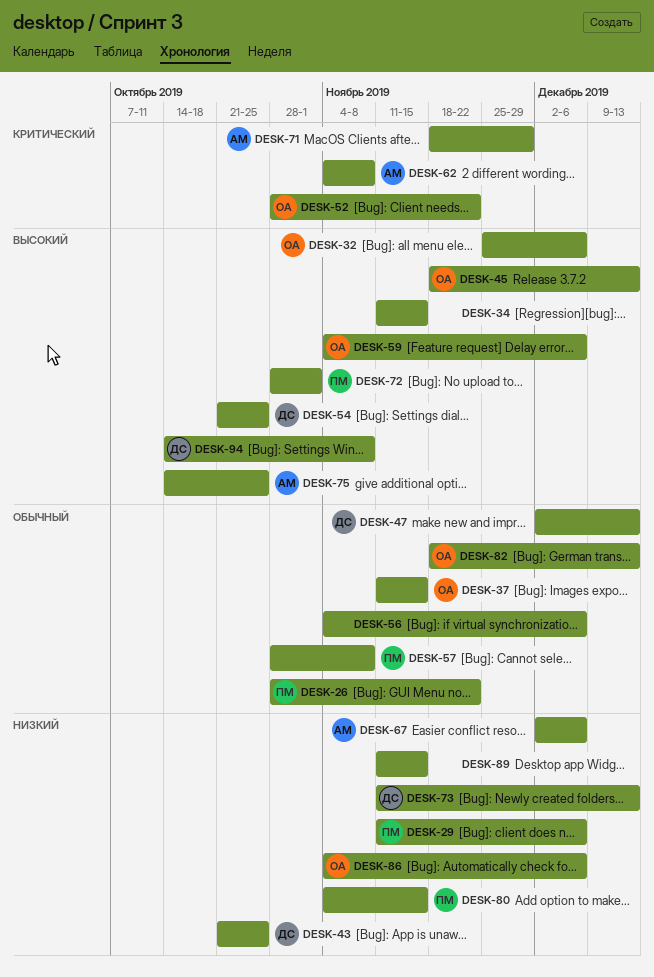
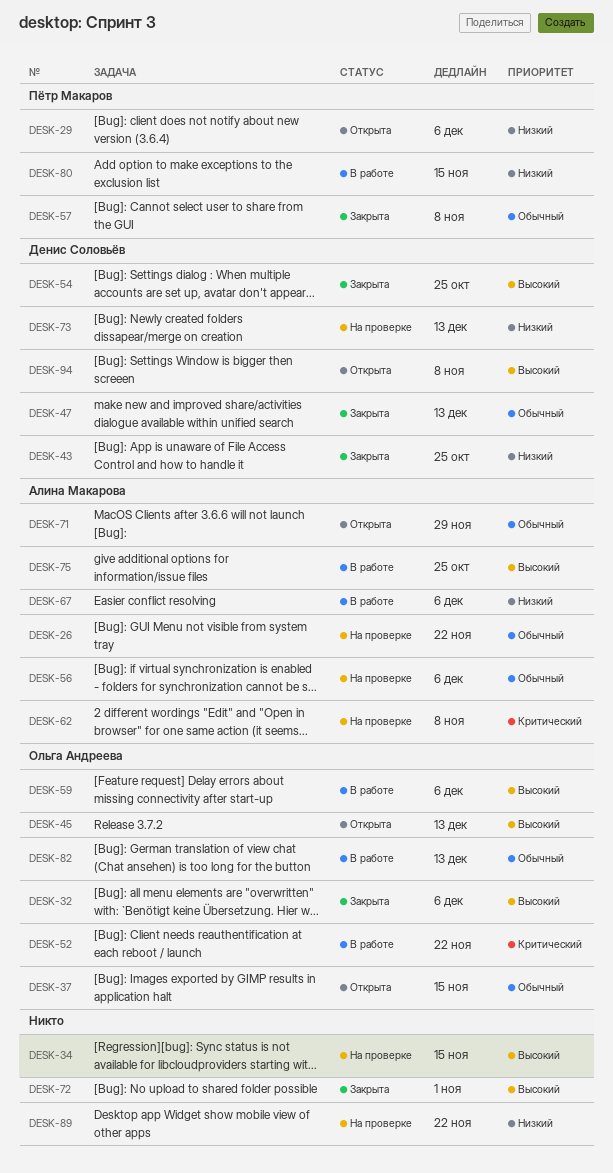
DESK-26, owner: Пётр Макаров -> Алина Макарова
DESK-56, owner: none -> Алина Макарова
DESK-71, priority: Критический -> Обычный
DESK-72, owner: Пётр Макаров -> none
DESK-86: present -> none
DESK-89, due: Nov 15 -> Nov 22

